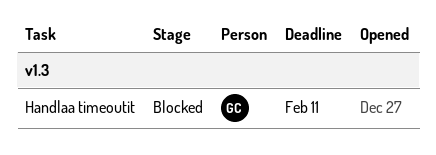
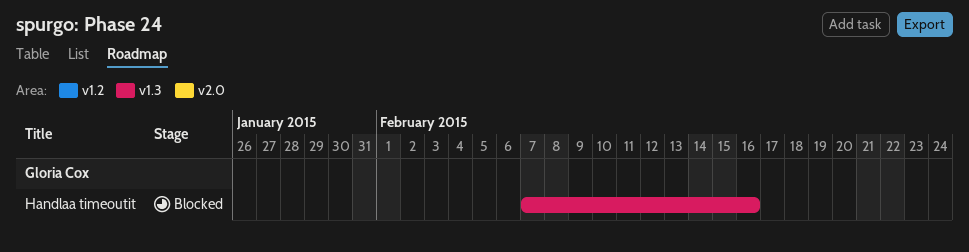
Handlaa timeoutit, due: Feb 11 -> Feb 16

